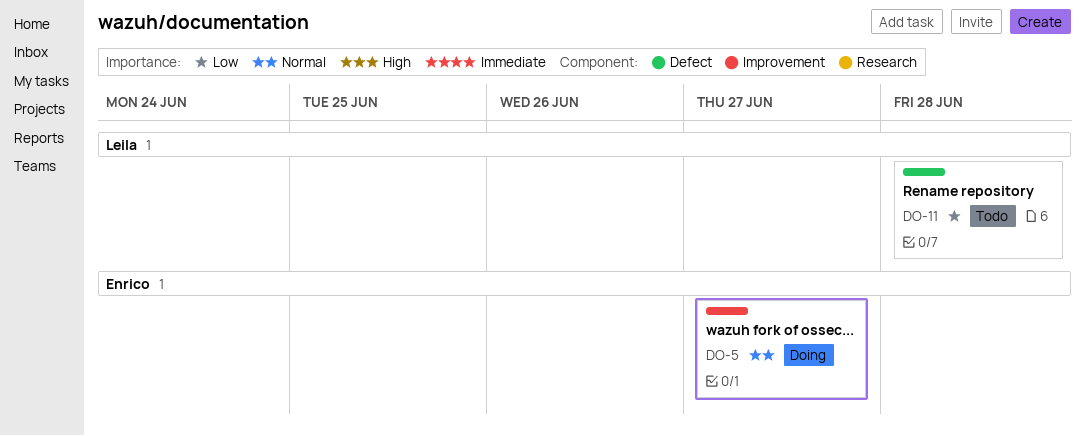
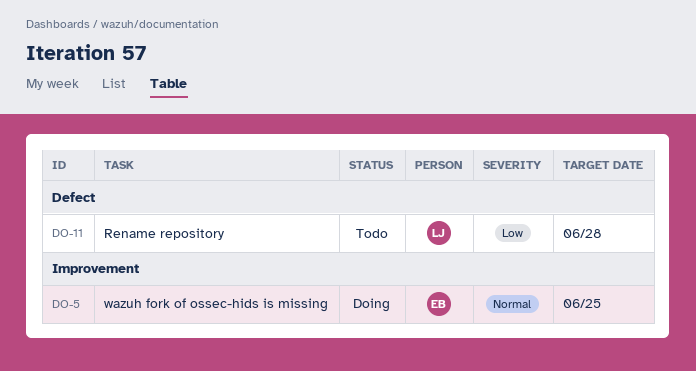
DO-5, due: Jun 27 -> Jun 25

